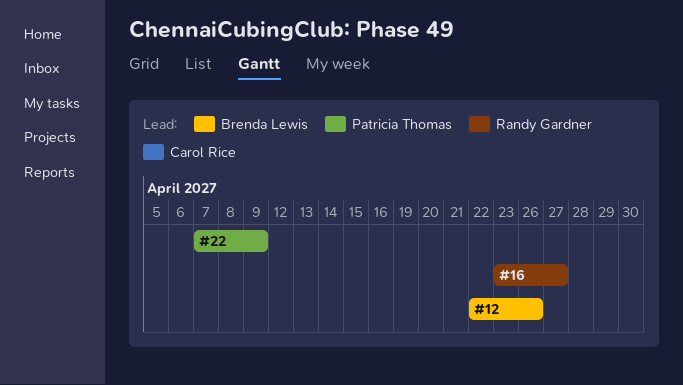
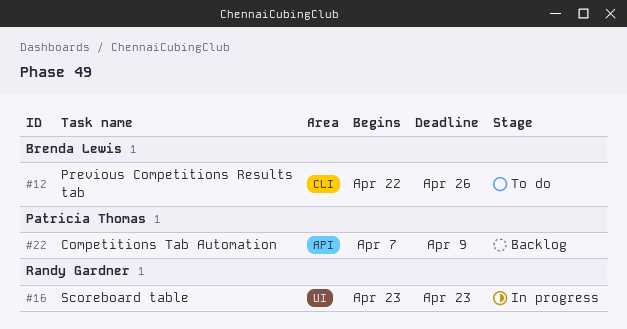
#16, due: Apr 27 -> Apr 23

